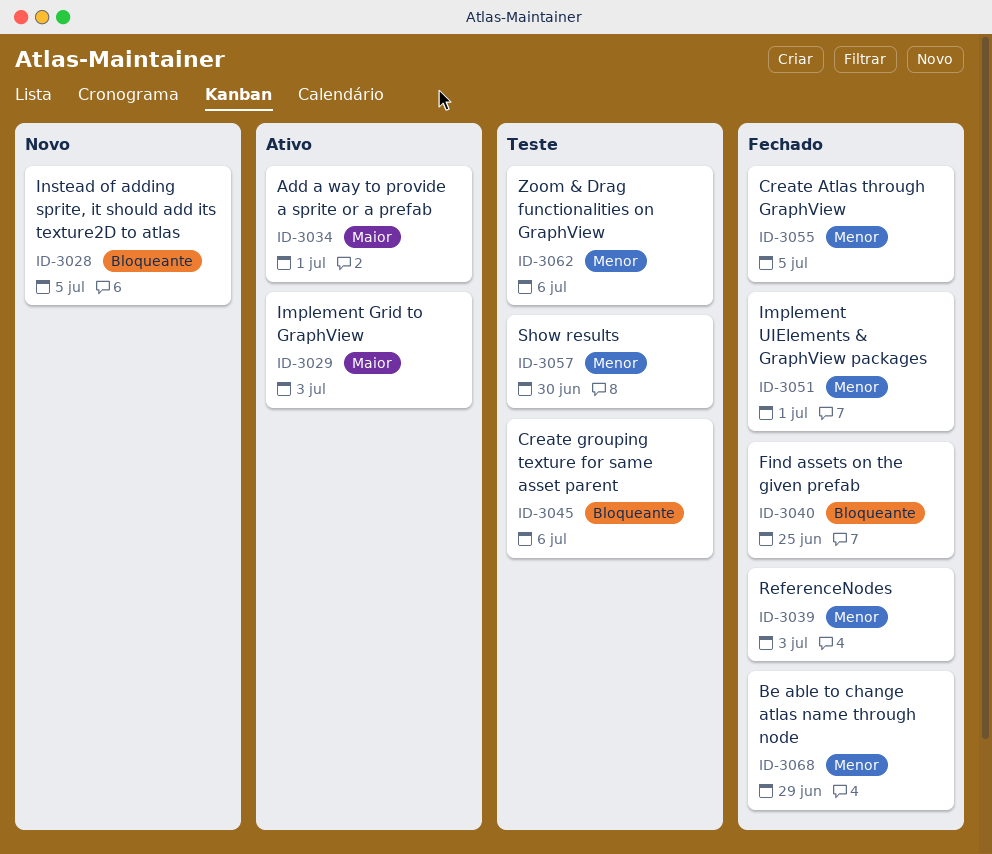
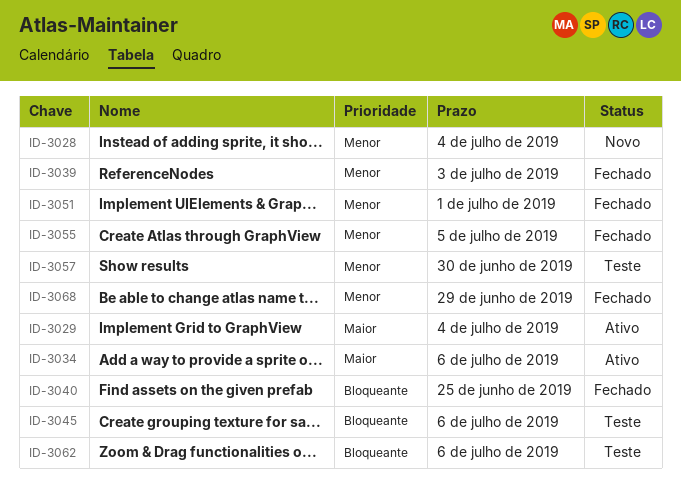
ID-3028, priority: Bloqueante -> Menor
ID-3028, due: Jul 5 -> Jul 4
ID-3029, due: Jul 3 -> Jul 4
ID-3034, due: Jul 1 -> Jul 6
ID-3062, priority: Menor -> Bloqueante

